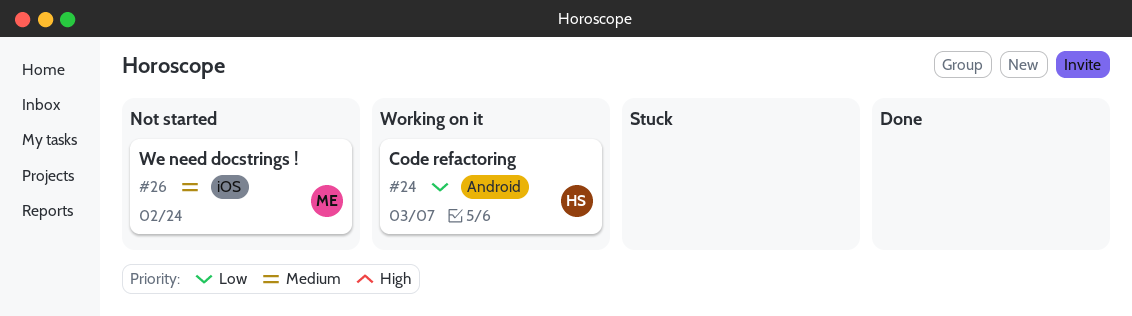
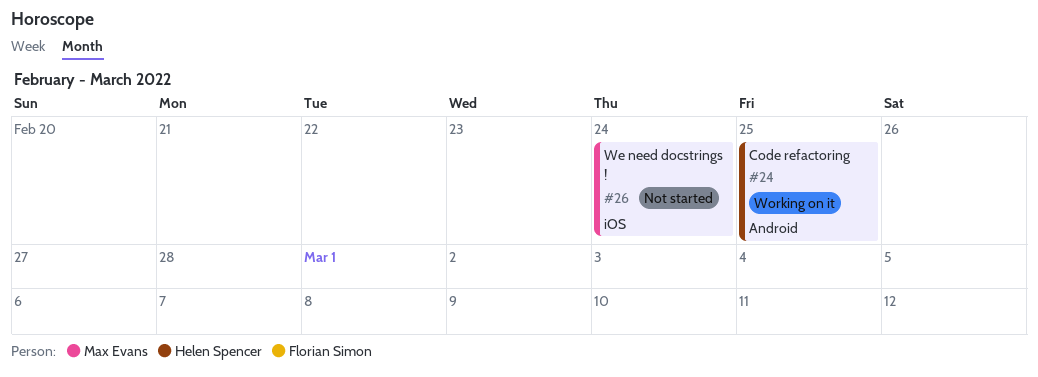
#24, due: Mar 7 -> Feb 25

